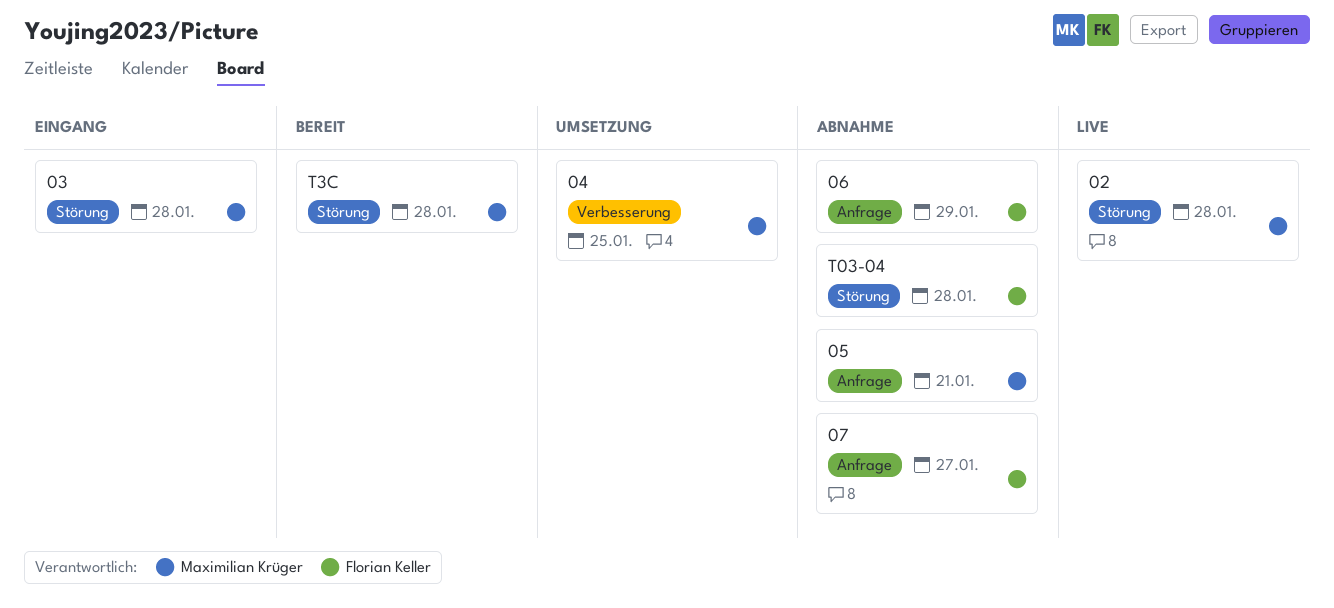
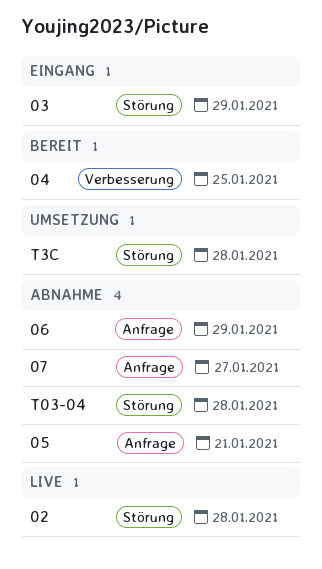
03, due: Jan 28 -> Jan 29
04, status: Umsetzung -> Bereit
T3C, status: Bereit -> Umsetzung

